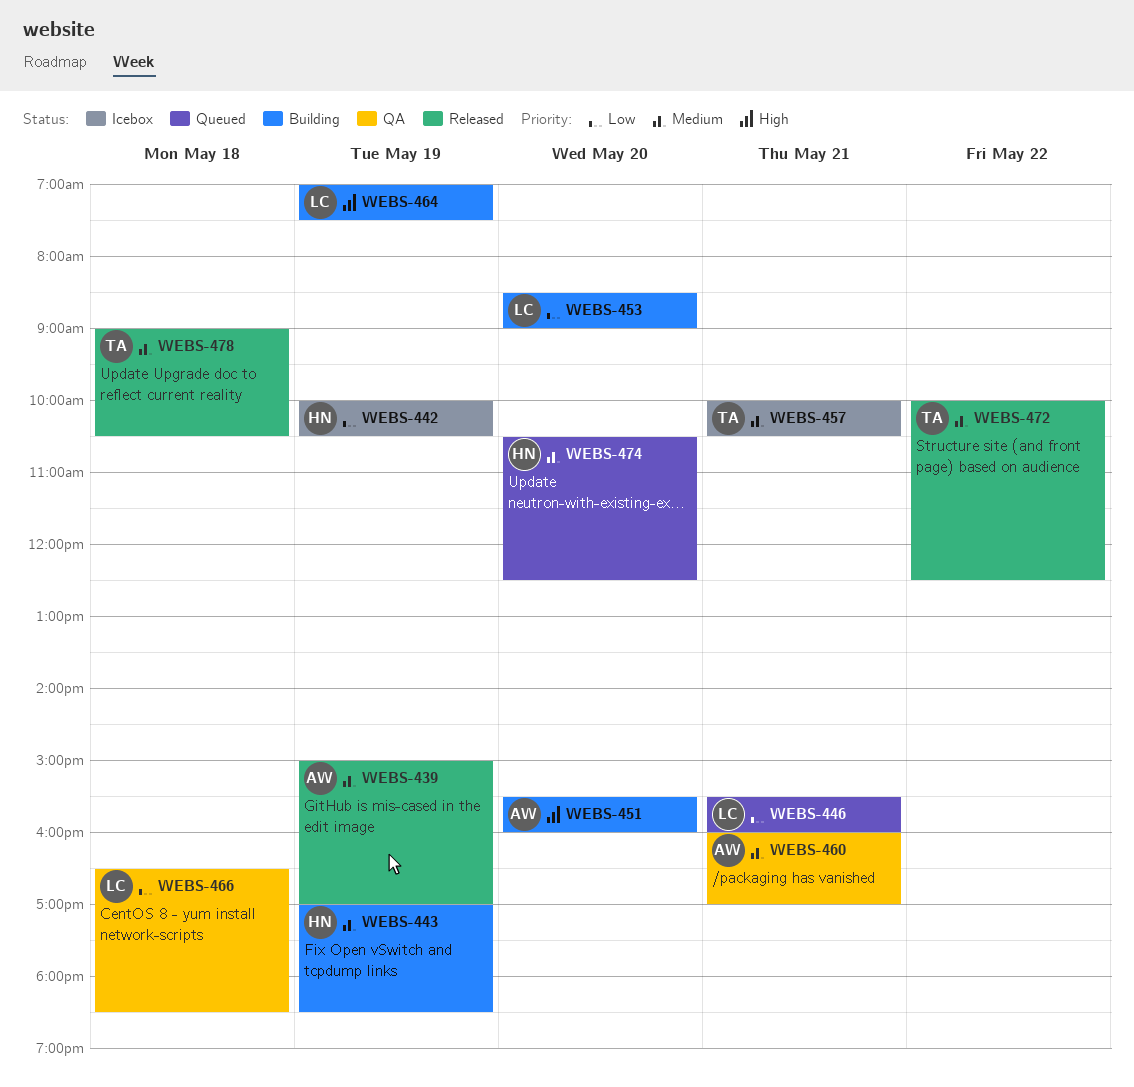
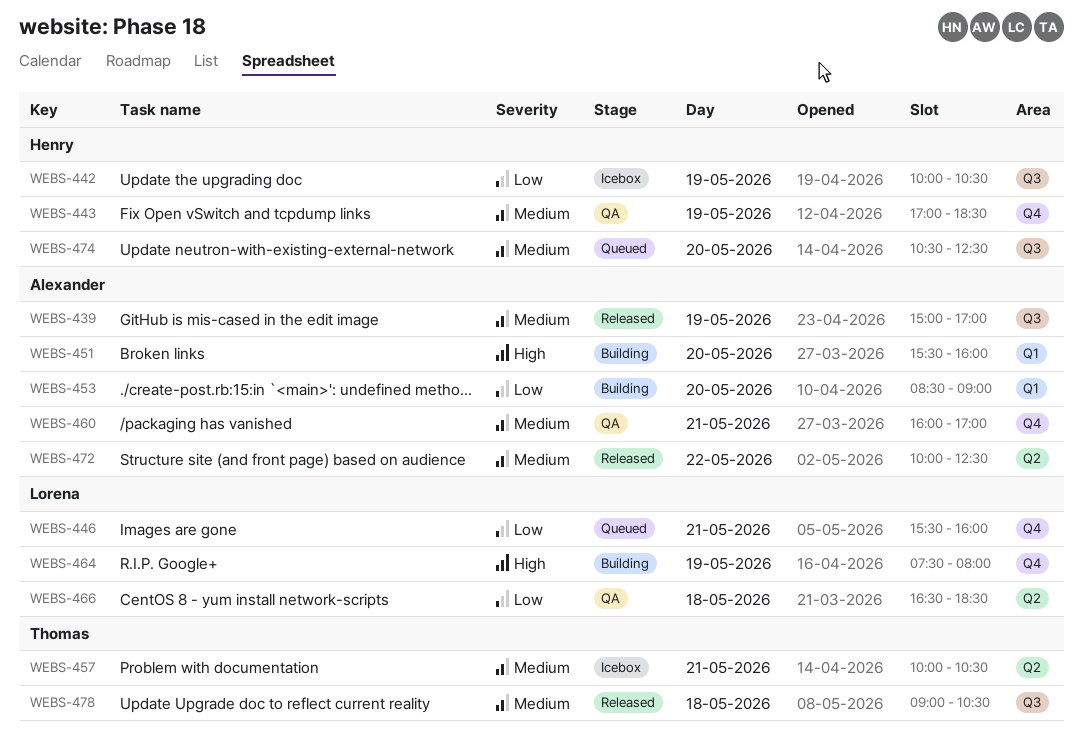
WEBS-443, status: Building -> QA
WEBS-453, owner: Lorena -> Alexander
WEBS-464, begins: 07:00 -> 07:30
WEBS-464, ends: 07:30 -> 08:00
WEBS-472, owner: Thomas -> Alexander

